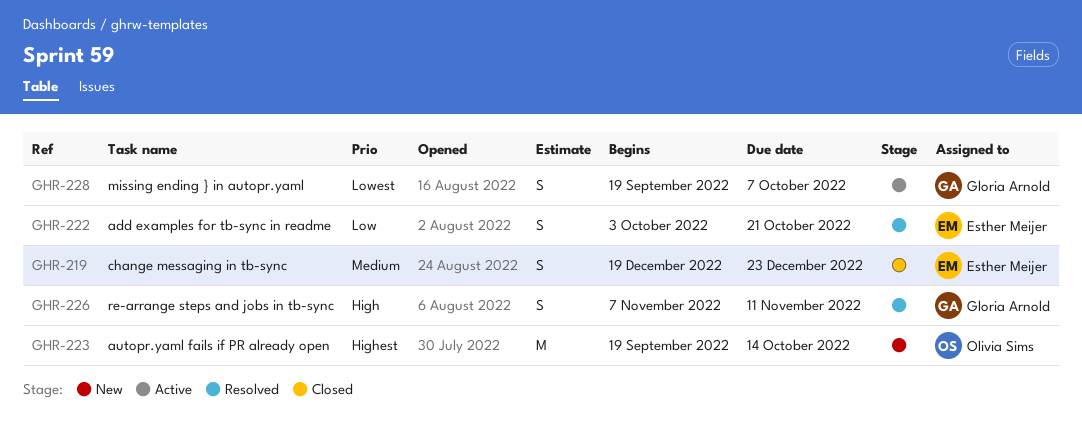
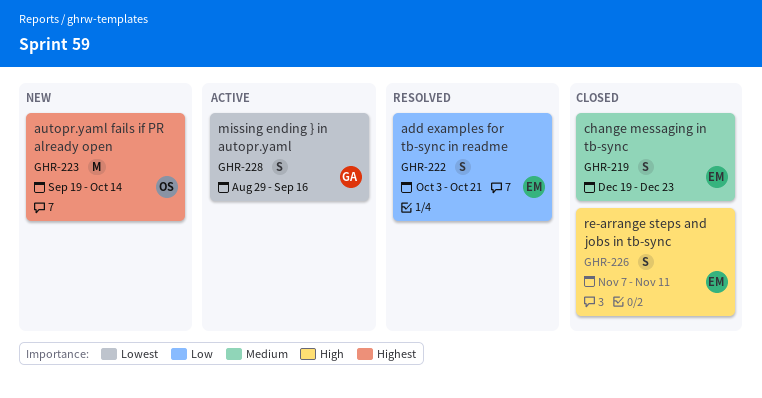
GHR-226, status: Resolved -> Closed
GHR-226, owner: Gloria Arnold -> Esther Meijer
GHR-228, start: Sep 19 -> Aug 29
GHR-228, due: Oct 7 -> Sep 16

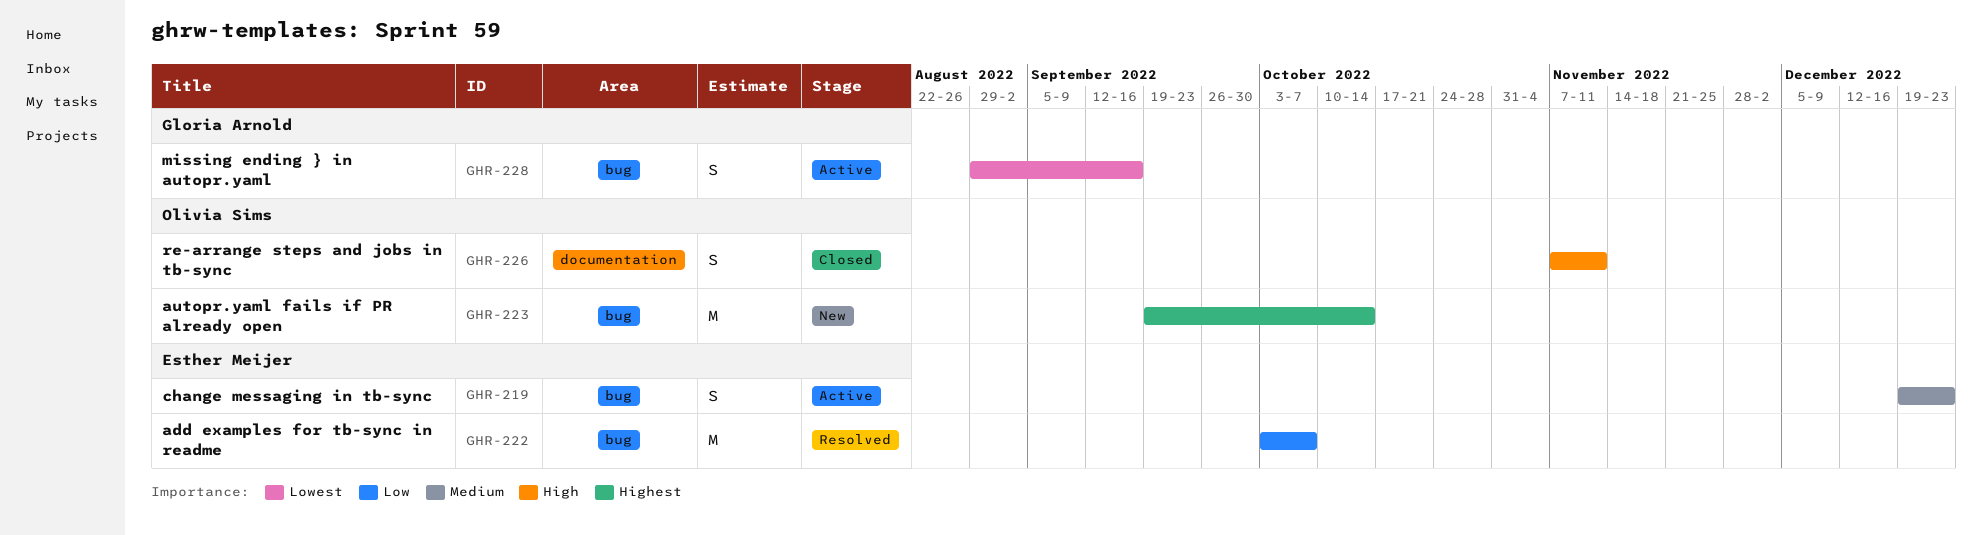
GHR-219, status: Closed -> Active
GHR-222, estimate: S -> M
GHR-222, due: Oct 21 -> Oct 7
GHR-226, owner: Esther Meijer -> Olivia Sims

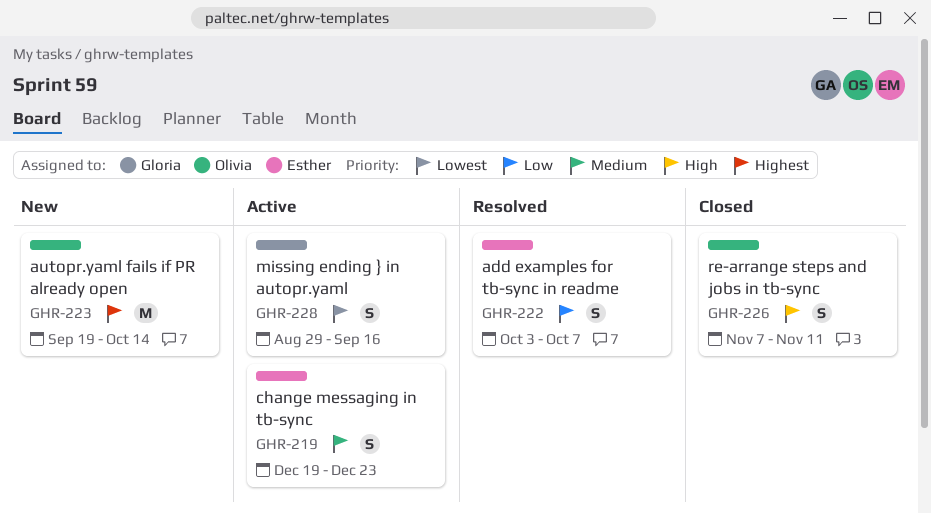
GHR-222, estimate: M -> S

